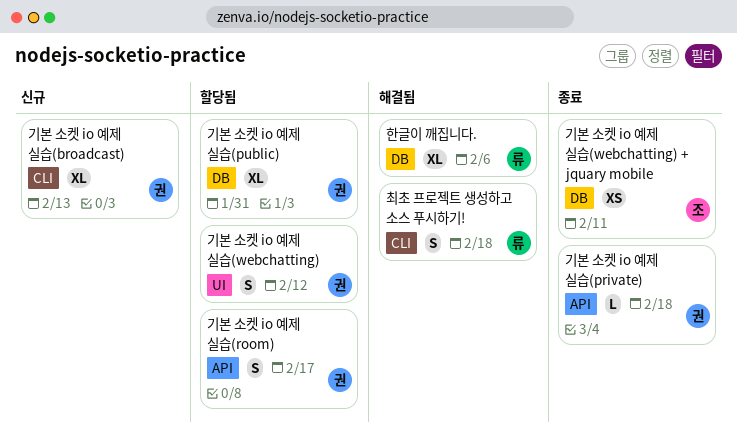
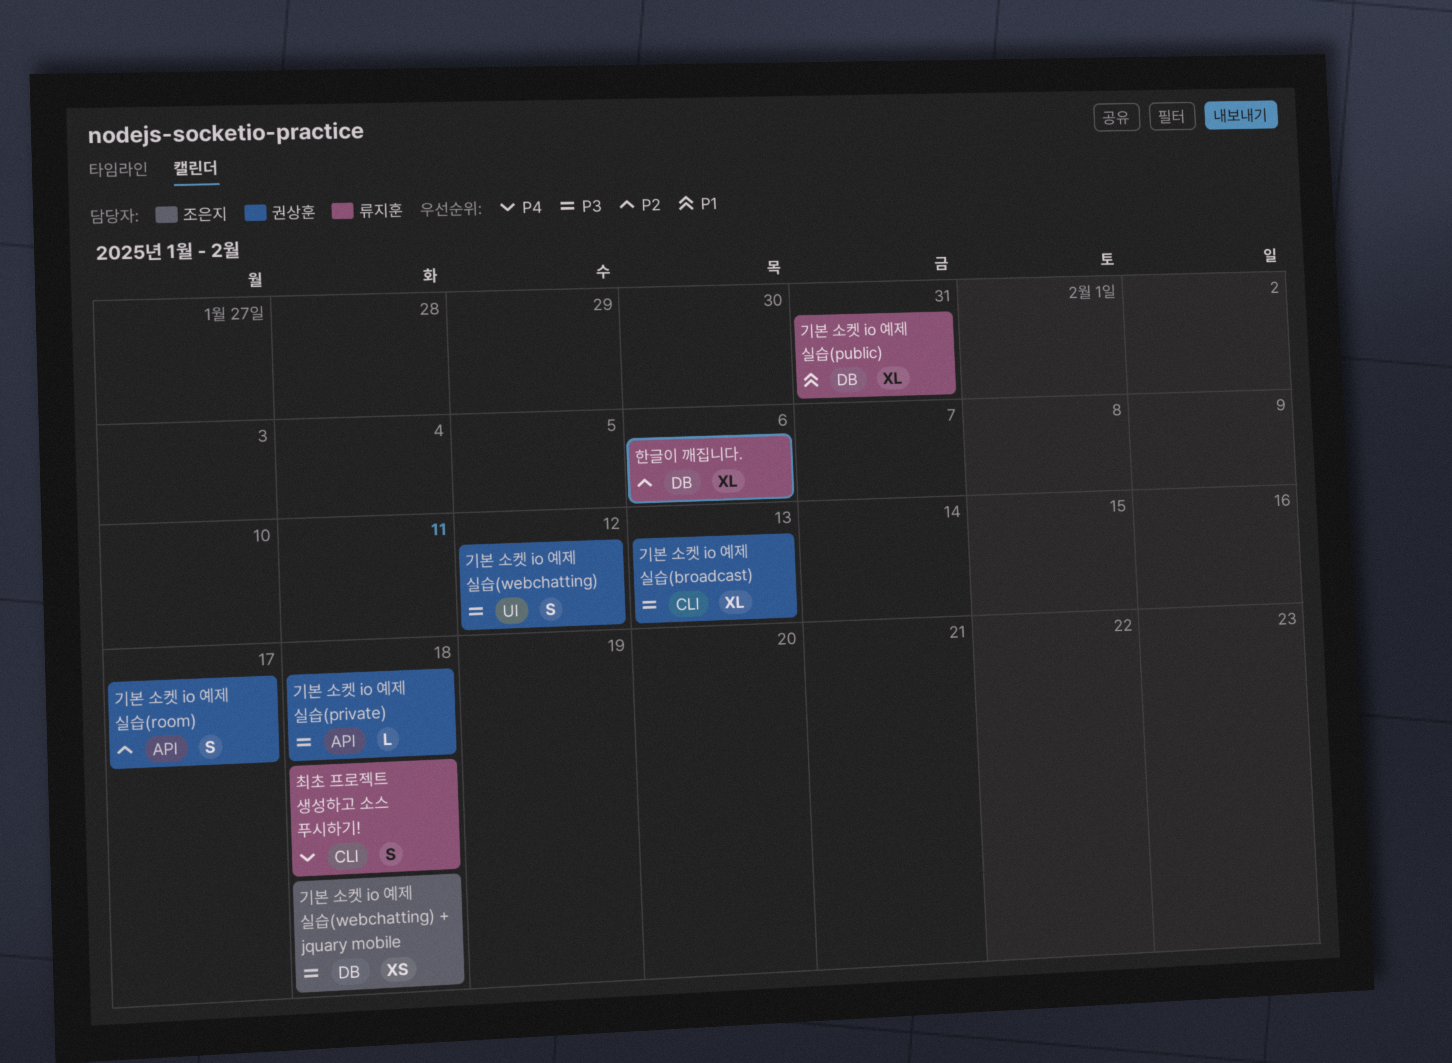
기본 소켓 io 예제 실습(public), owner: 권상훈 -> 류지훈
기본 소켓 io 예제 실습(webchatting) + jquary mobile, due: Feb 11 -> Feb 18

